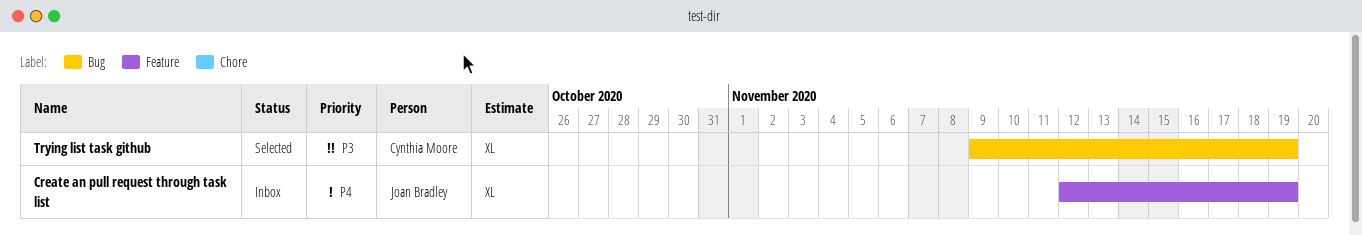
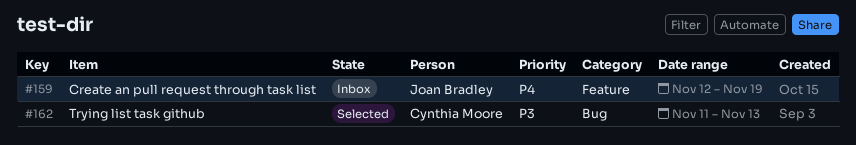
Trying list task github, start: Nov 9 -> Nov 11
Trying list task github, due: Nov 19 -> Nov 13

